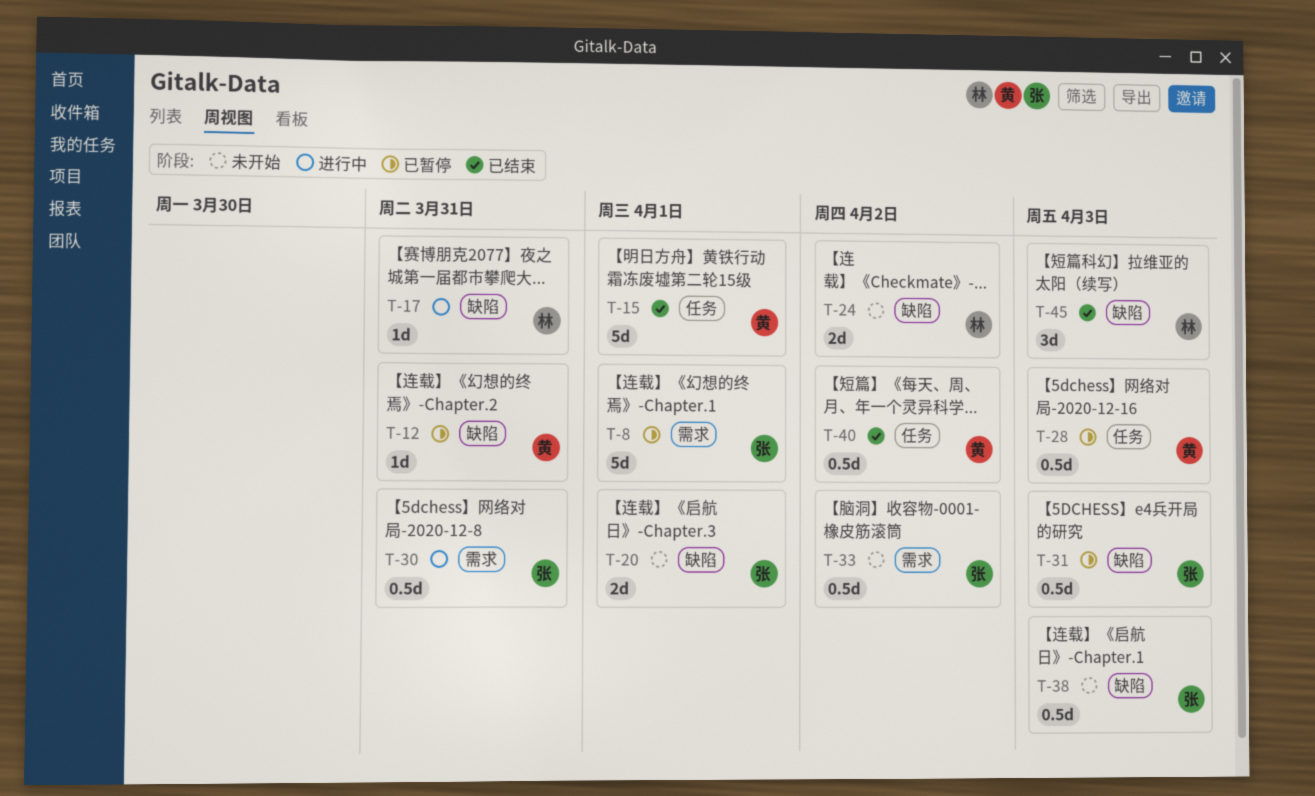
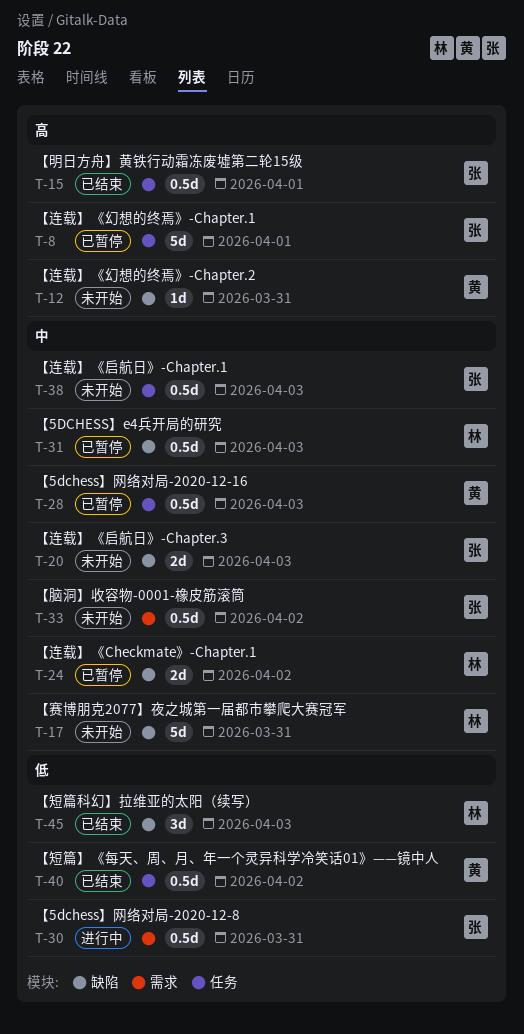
T-8, label: 需求 -> 任务
T-12, status: 已暂停 -> 未开始
T-15, owner: 黄 -> 张
T-15, estimate: 5d -> 0.5d
T-17, status: 进行中 -> 未开始
T-17, estimate: 1d -> 5d
T-20, due: Apr 1 -> Apr 3
T-24, status: 未开始 -> 已暂停
T-31, owner: 张 -> 林
T-38, label: 缺陷 -> 任务

